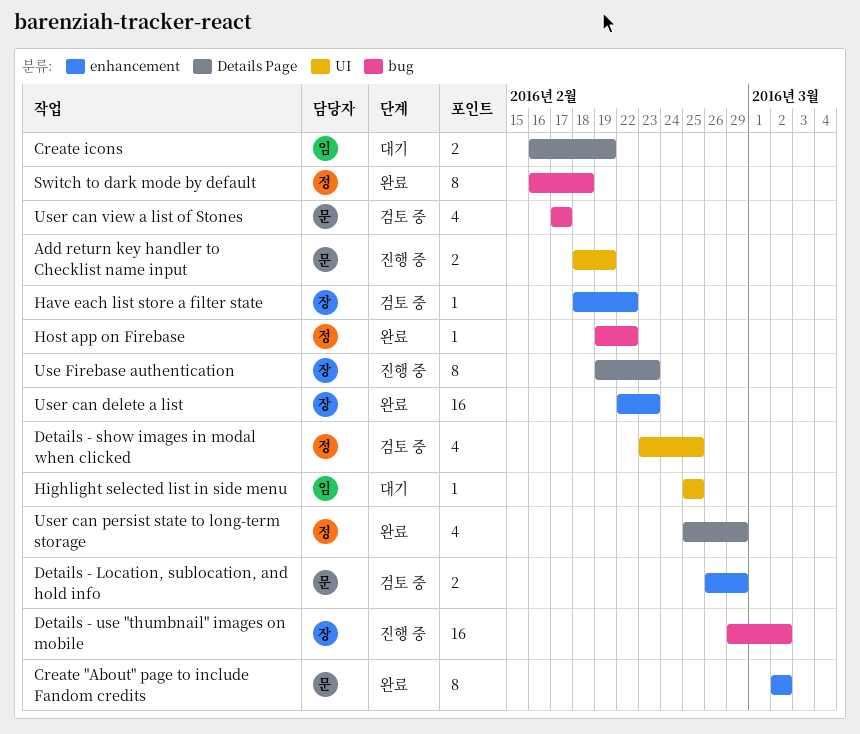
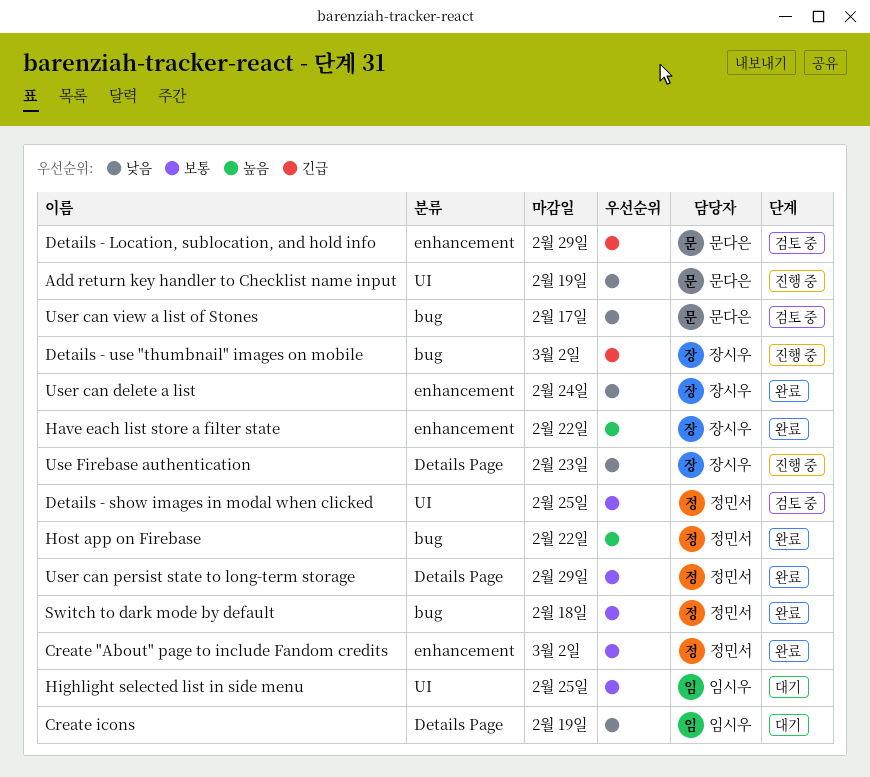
Create "About" page to include Fandom credits, owner: 문다은 -> 정민서
Have each list store a filter state, status: 검토 중 -> 완료
User can delete a list, due: Feb 23 -> Feb 24

